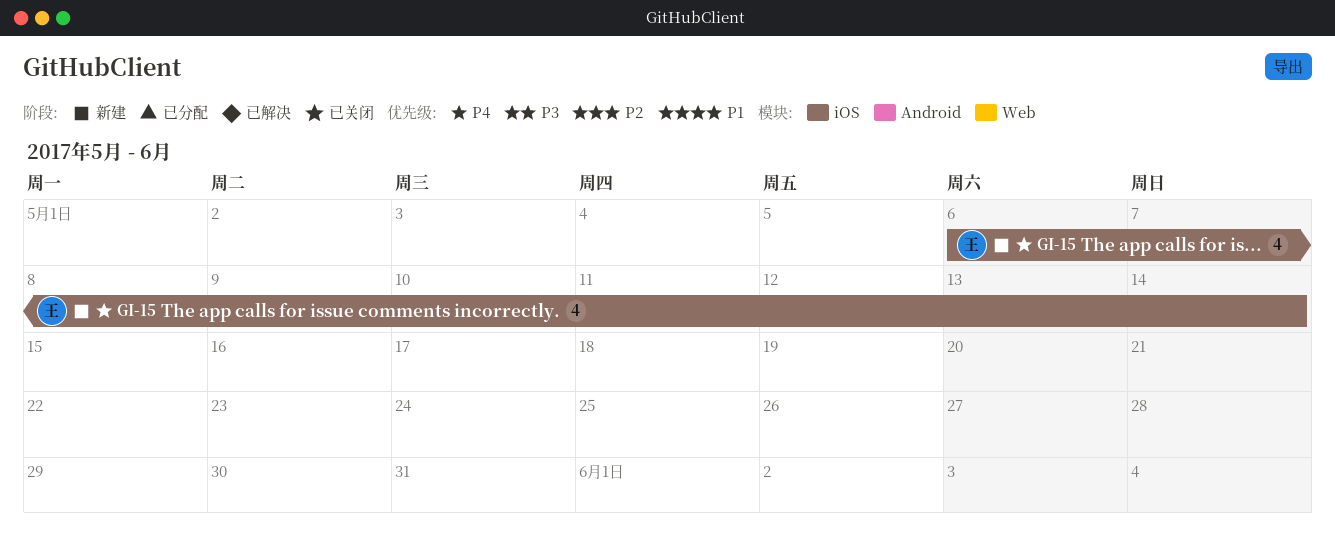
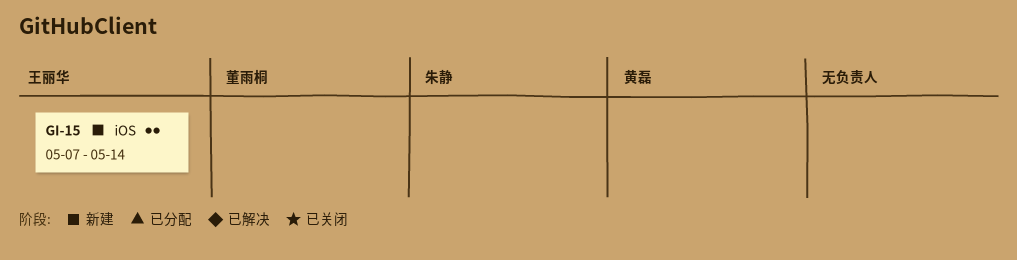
GI-15, estimate: 4 -> 2
GI-15, start: May 6 -> May 7

